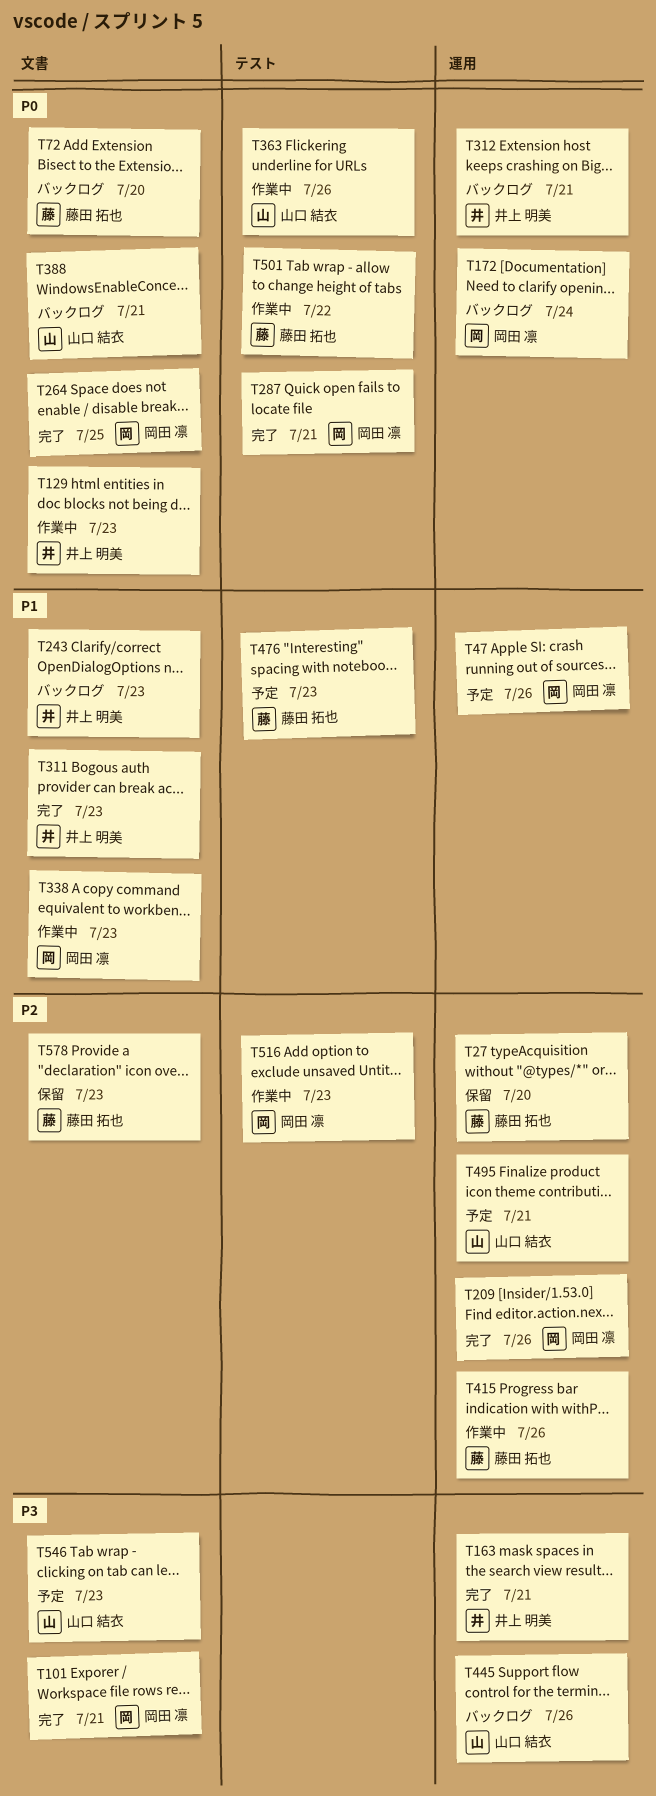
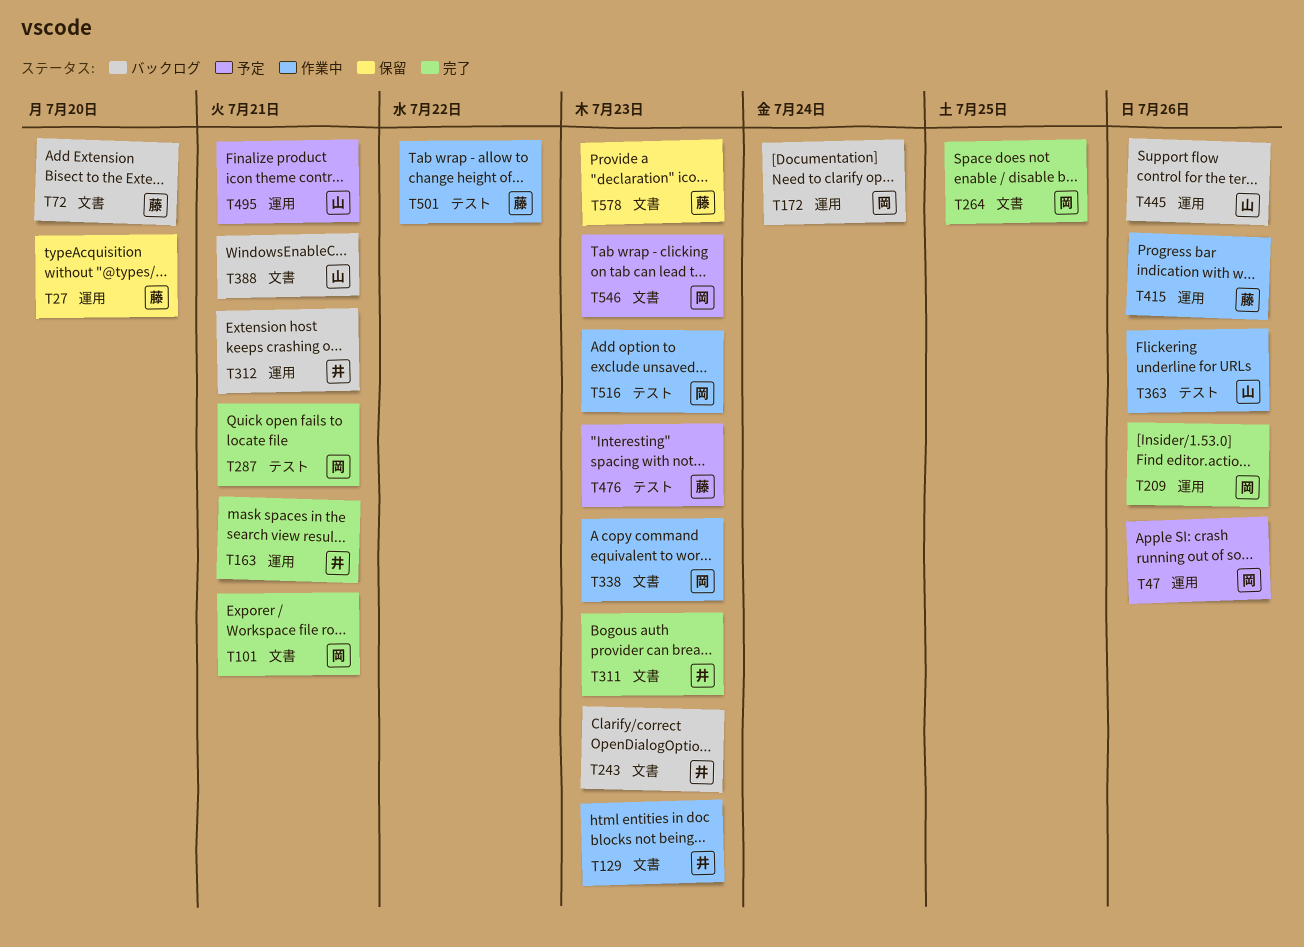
T546, owner: 山口 結衣 -> 岡田 凛

